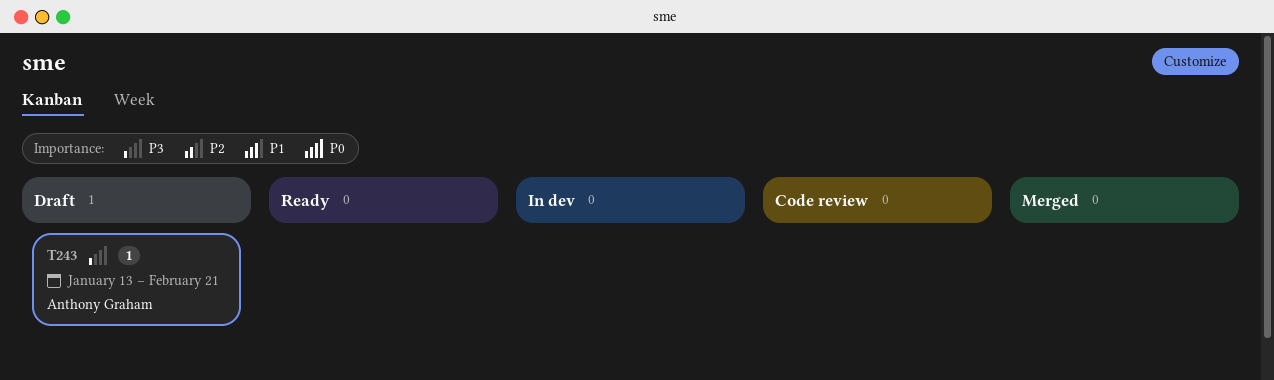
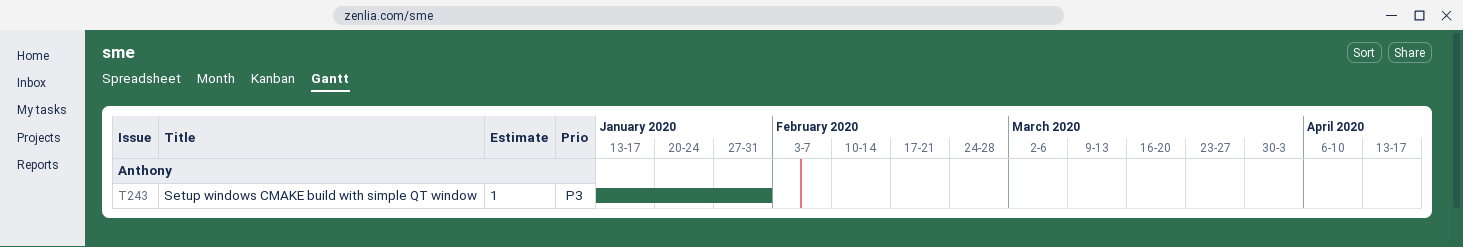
T243, due: Feb 21 -> Jan 31

